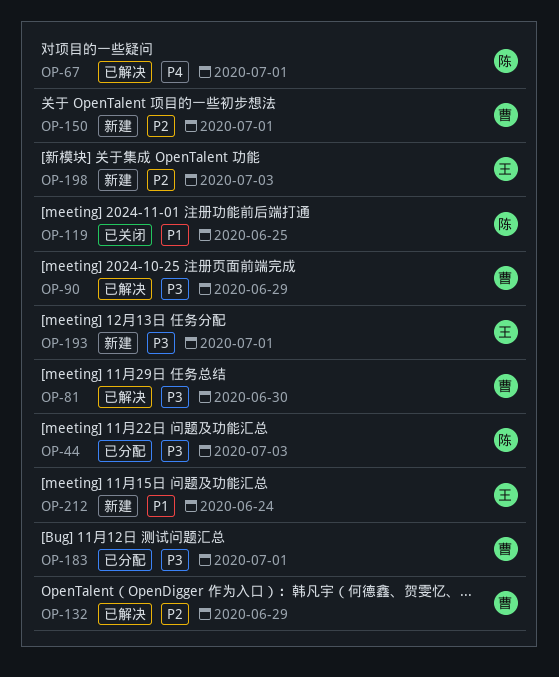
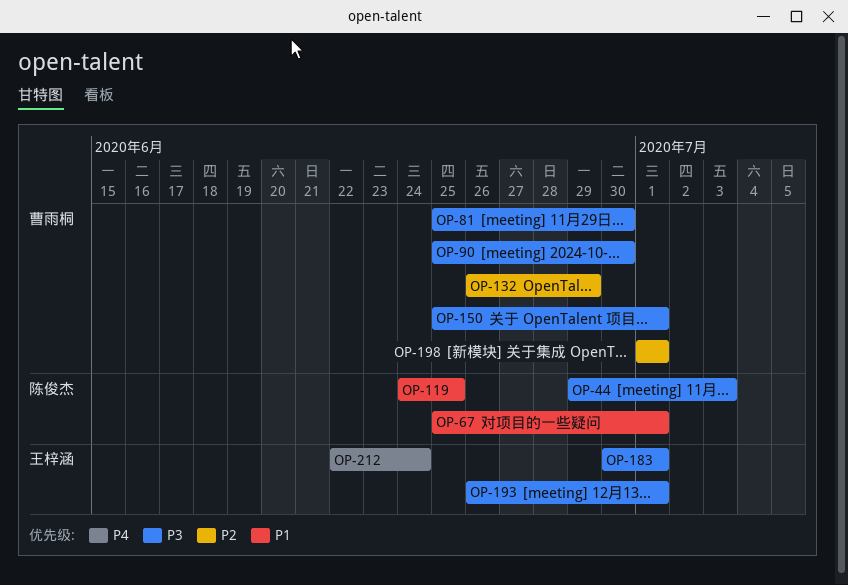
OP-67, priority: P4 -> P1
OP-90, due: Jun 29 -> Jun 30
OP-150, priority: P2 -> P3
OP-183, owner: 曹雨桐 -> 王梓涵
OP-198, owner: 王梓涵 -> 曹雨桐
OP-198, due: Jul 3 -> Jul 1
OP-212, priority: P1 -> P4

